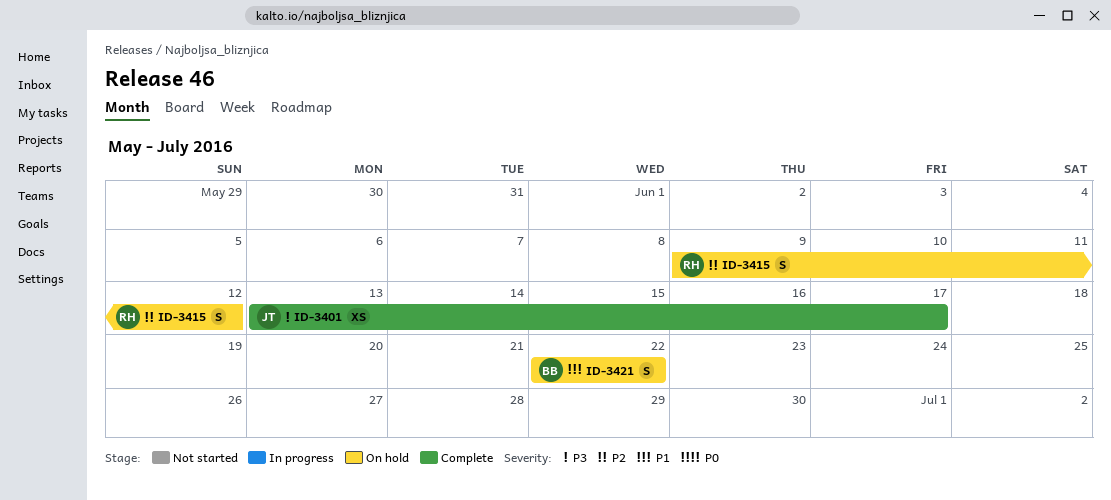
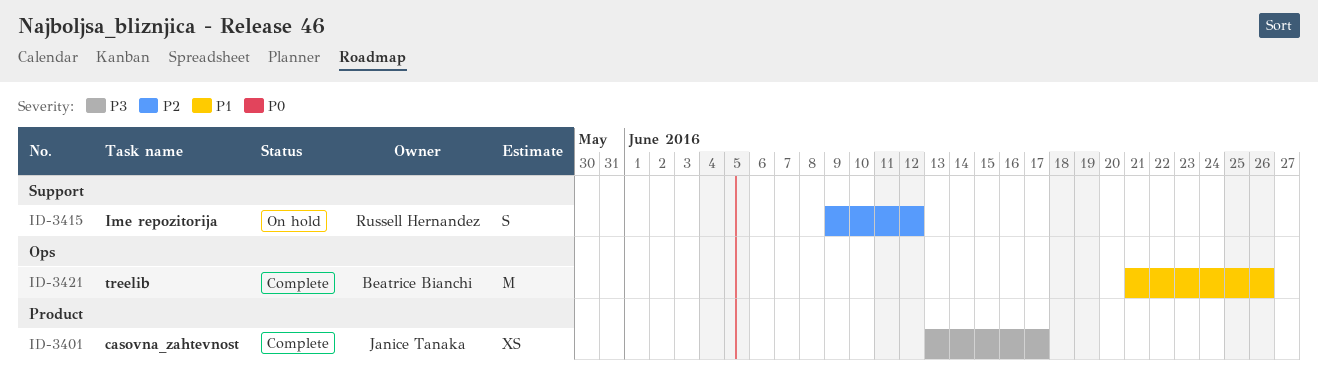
ID-3421, status: On hold -> Complete
ID-3421, estimate: S -> M
ID-3421, start: Jun 22 -> Jun 21
ID-3421, due: Jun 22 -> Jun 26

